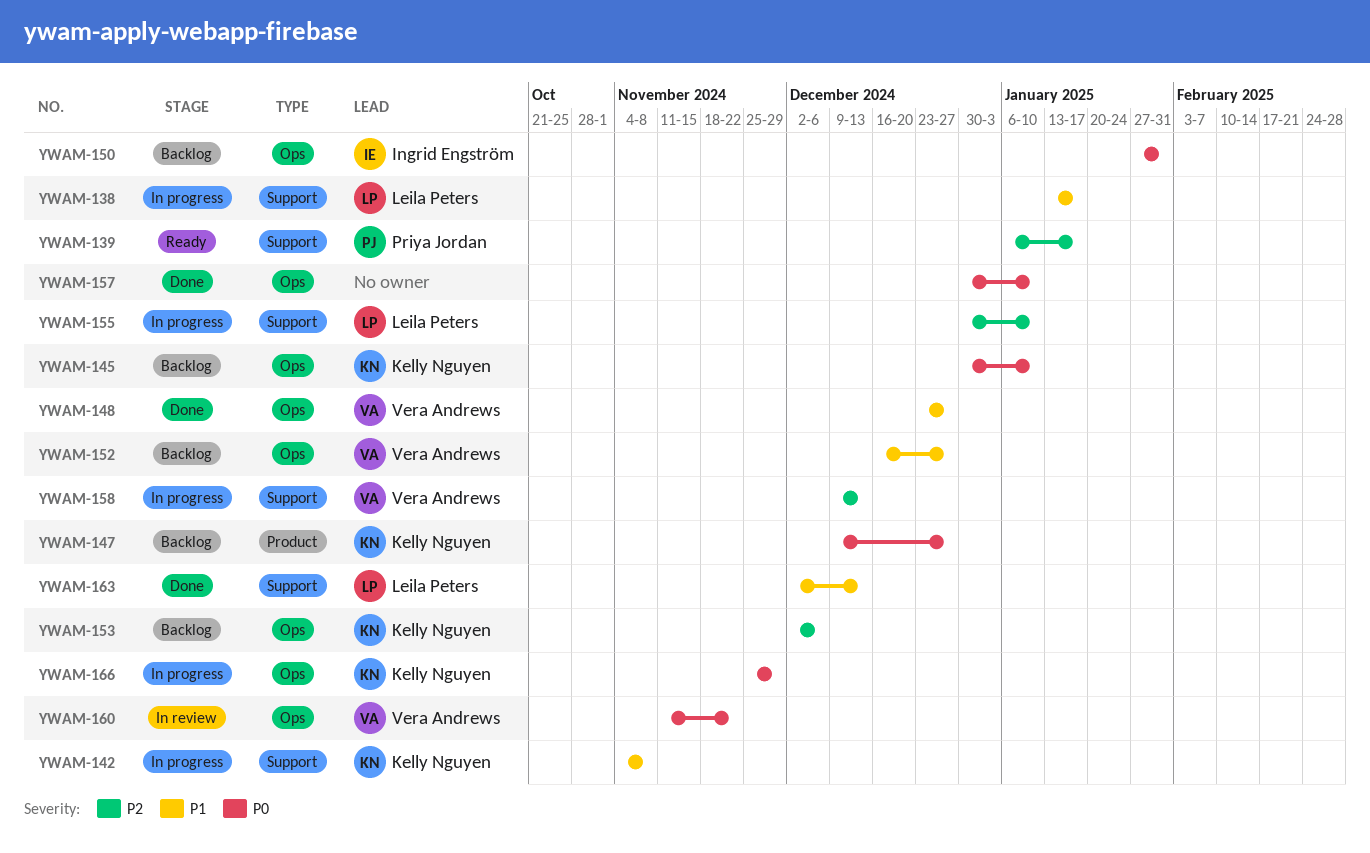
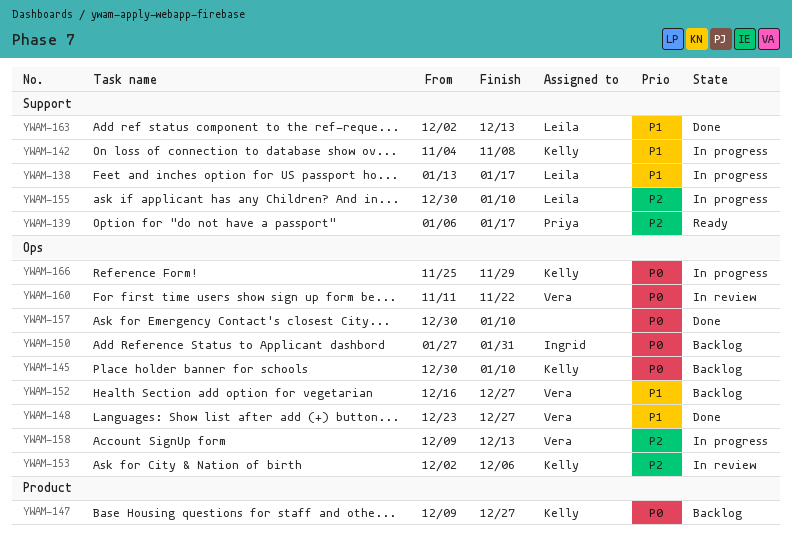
YWAM-153, status: Backlog -> In review
YWAM-158, label: Support -> Ops

